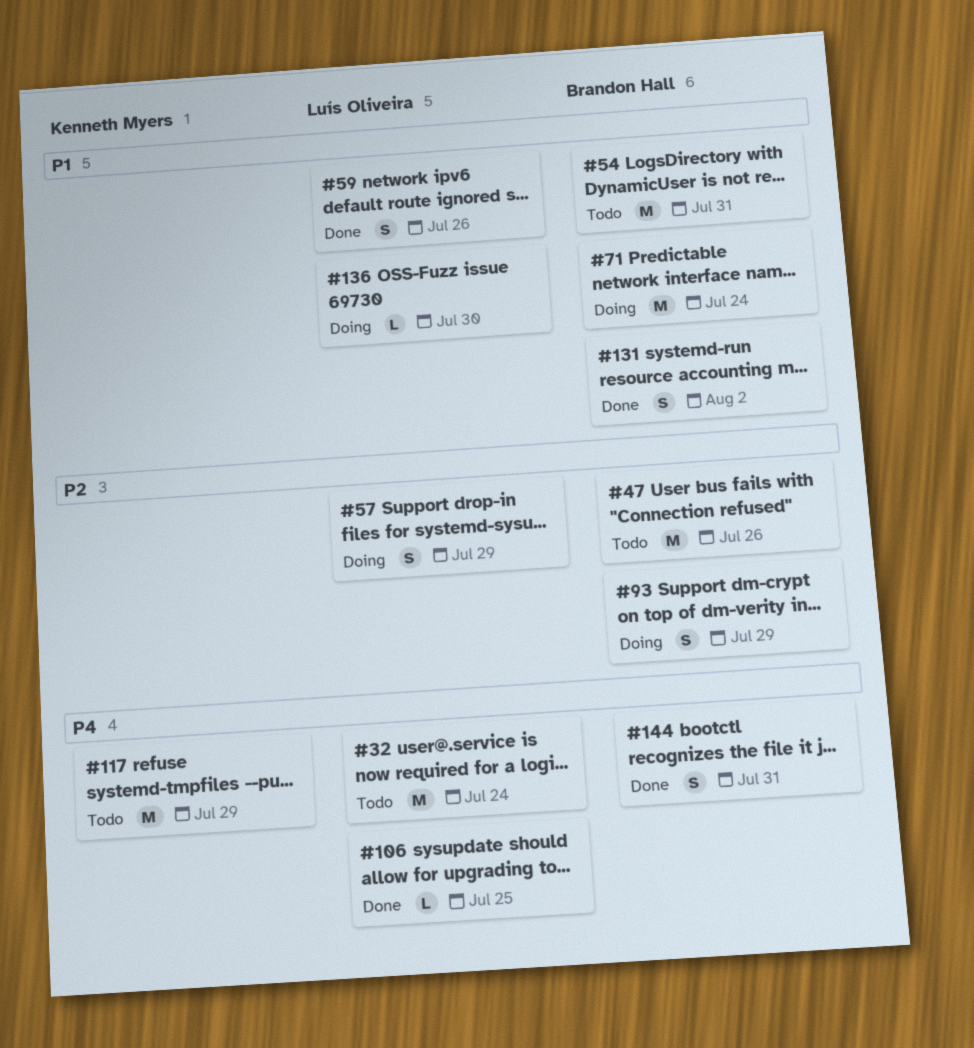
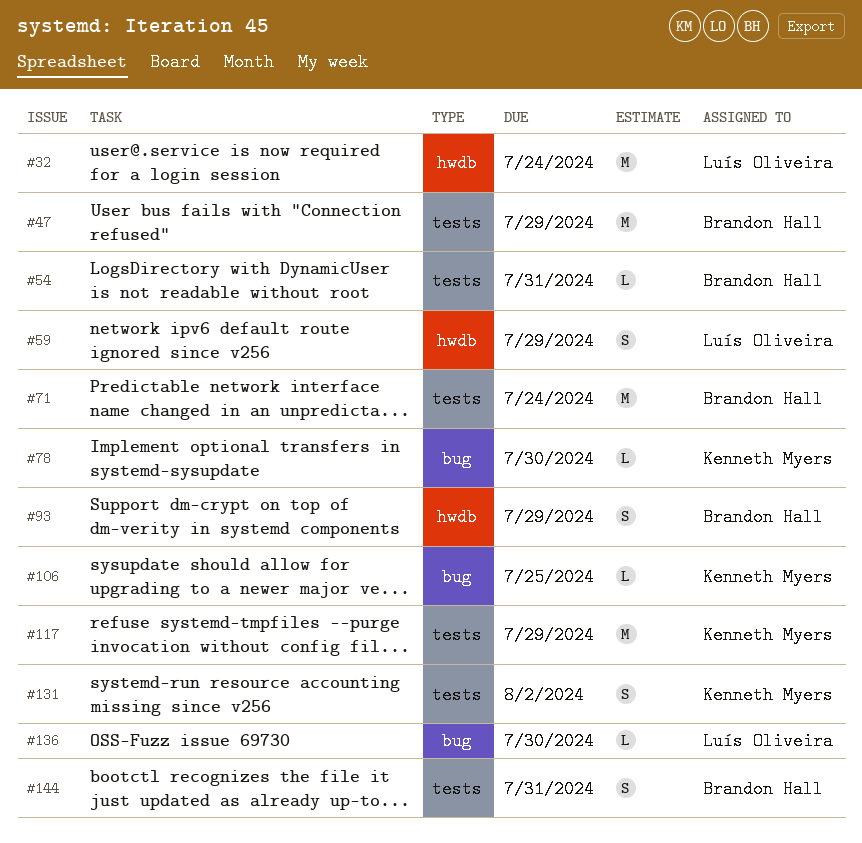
#47, due: Jul 26 -> Jul 29
#54, estimate: M -> L
#57: present -> none
#59, due: Jul 26 -> Jul 29
#78: none -> present
#106, owner: Luís Oliveira -> Kenneth Myers
#131, owner: Brandon Hall -> Kenneth Myers

